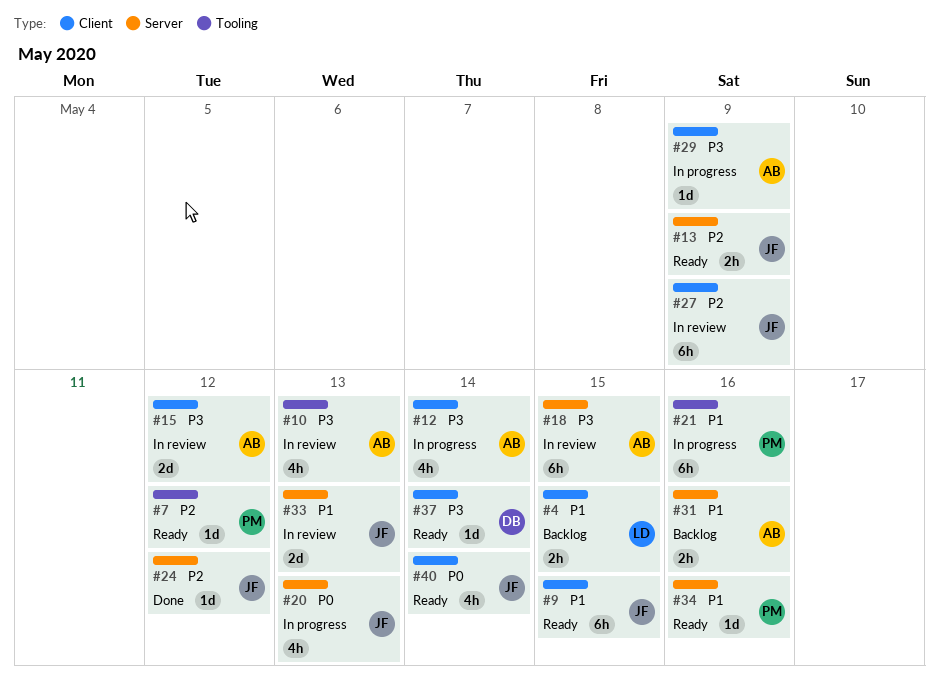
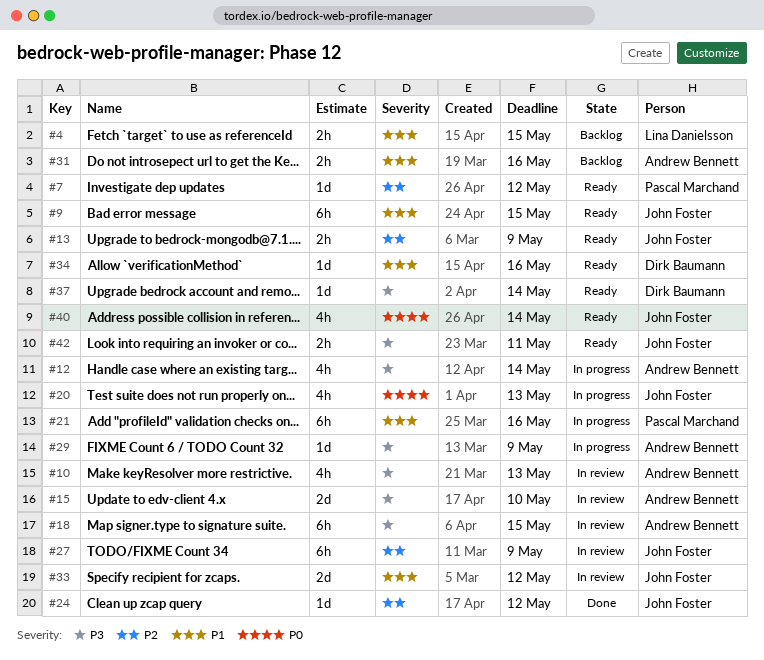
#15, due: May 12 -> May 10
#33, due: May 13 -> May 12
#34, owner: Pascal Marchand -> Dirk Baumann
#42: none -> present

